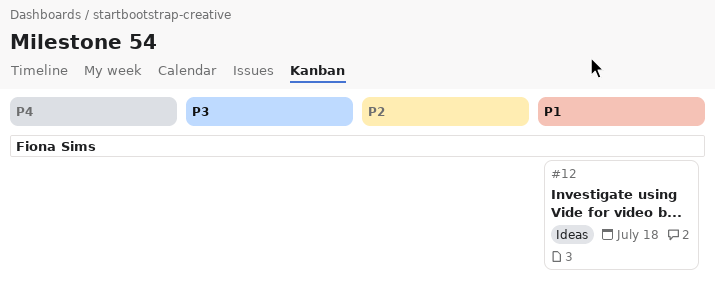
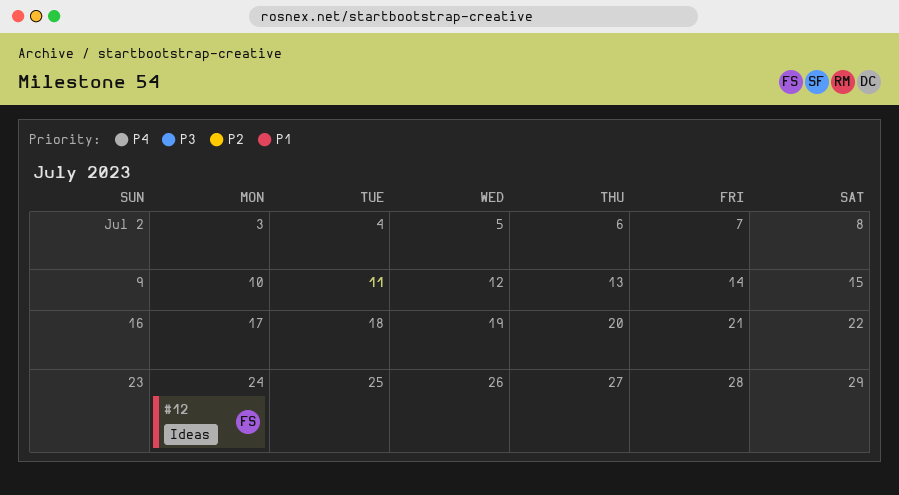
#12, due: Jul 18 -> Jul 24

